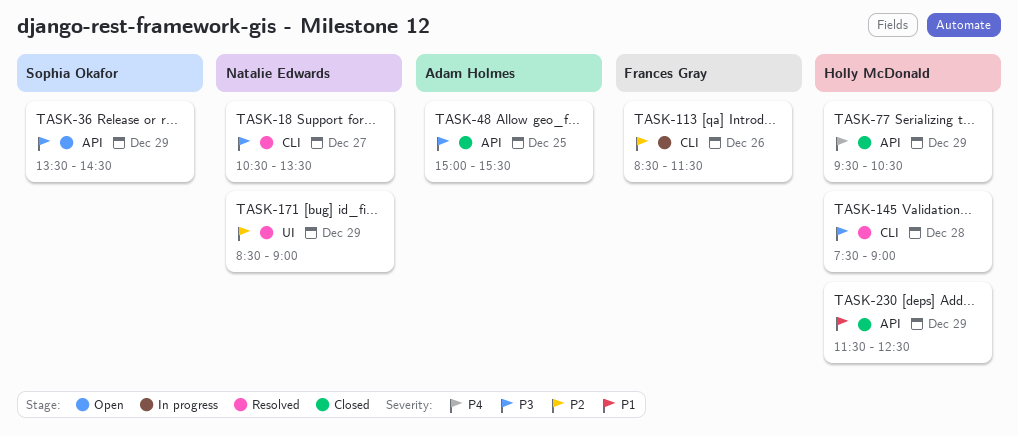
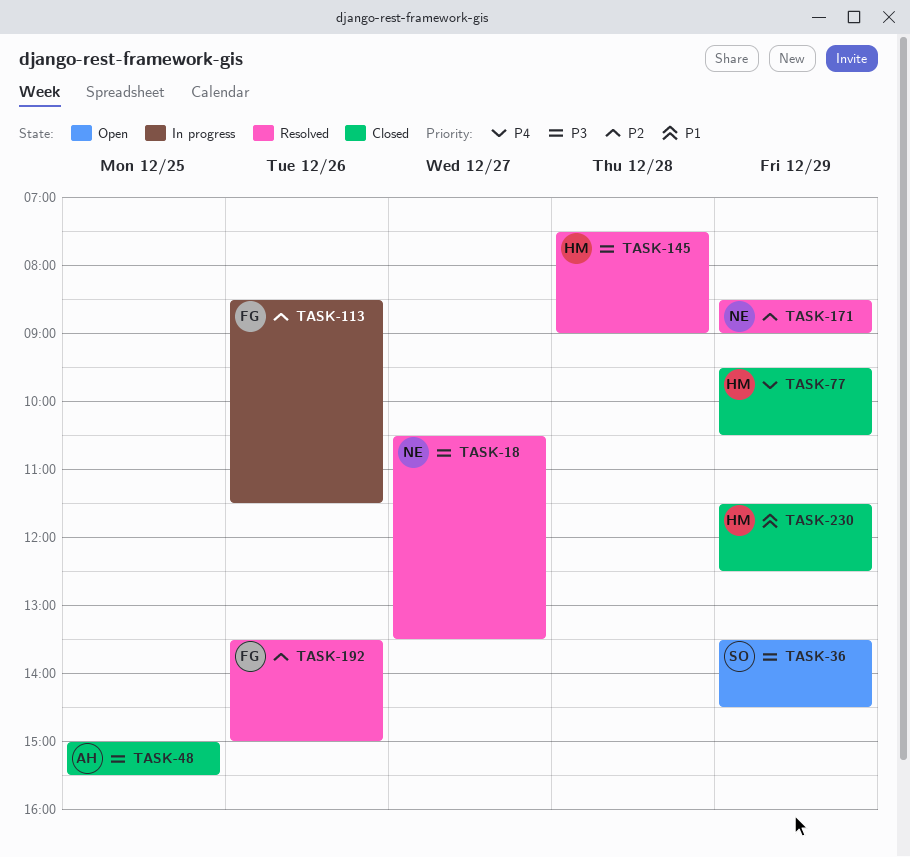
TASK-192: none -> present

